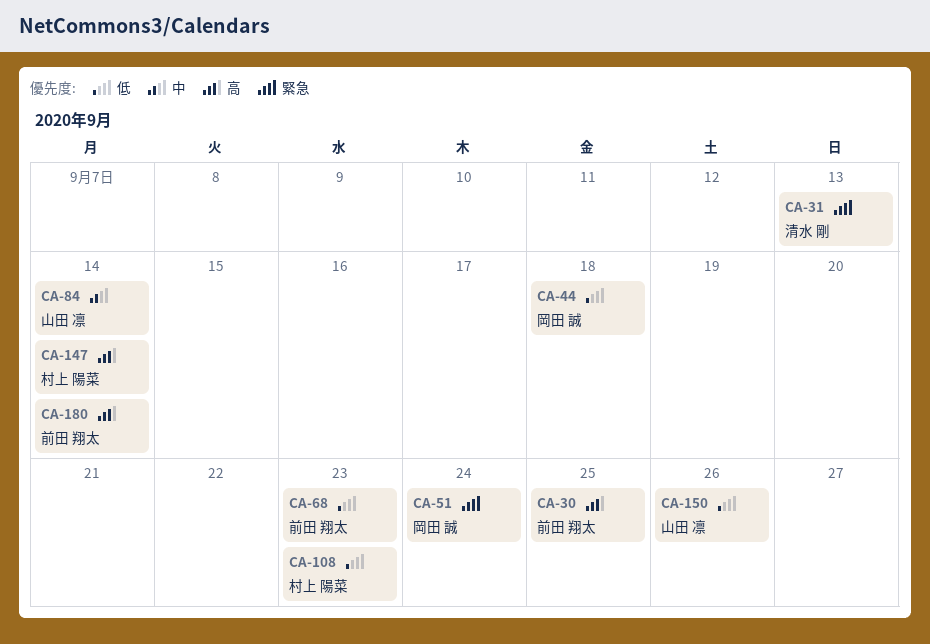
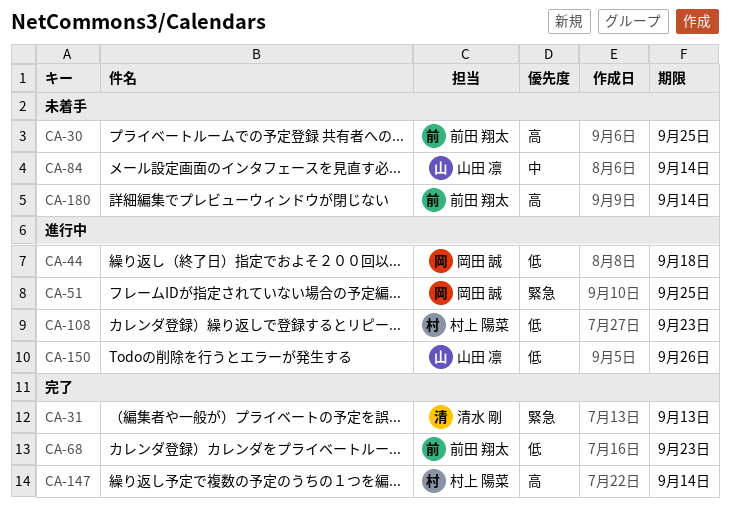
CA-51, due: Sep 24 -> Sep 25

